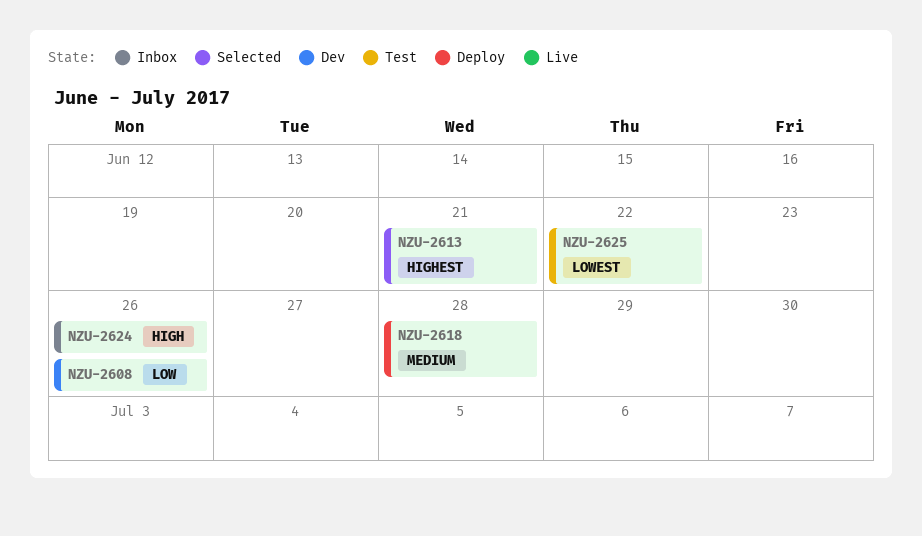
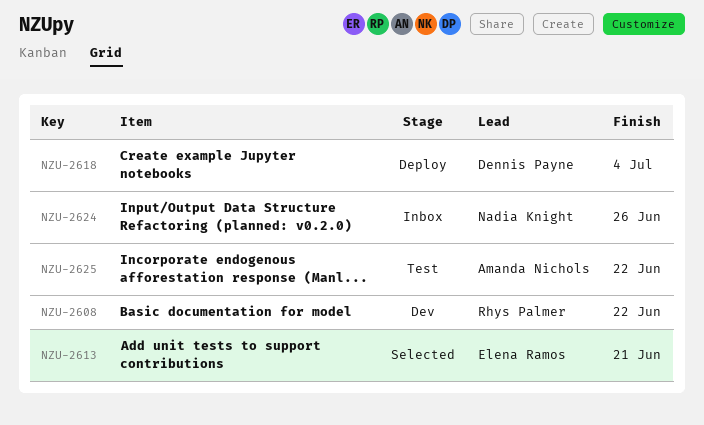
NZU-2608, due: Jun 26 -> Jun 22
NZU-2618, due: Jun 28 -> Jul 4

